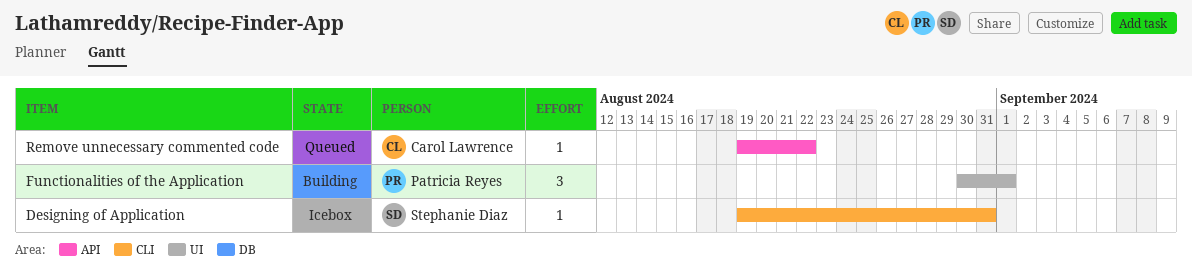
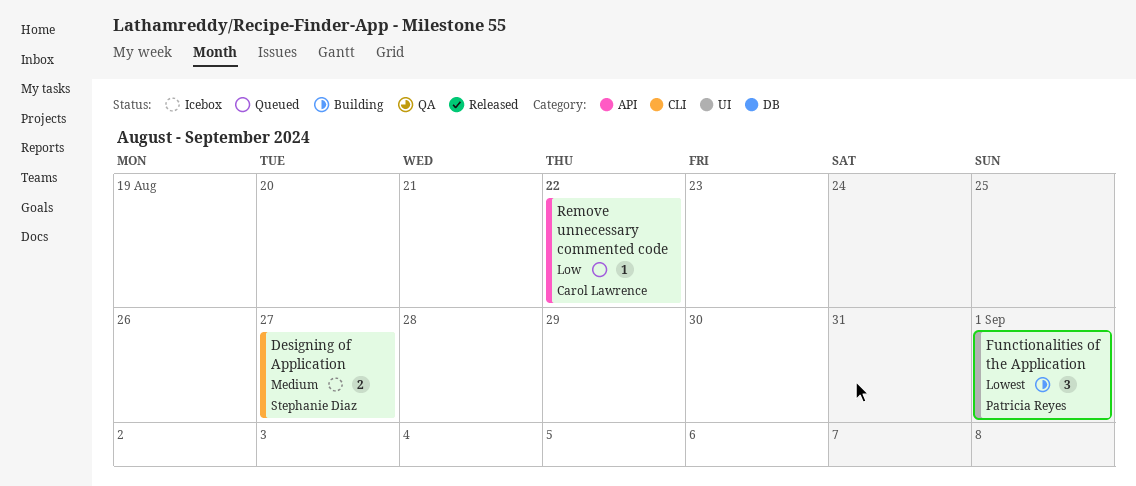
Designing of Application, estimate: 1 -> 2
Designing of Application, due: Aug 31 -> Aug 27

